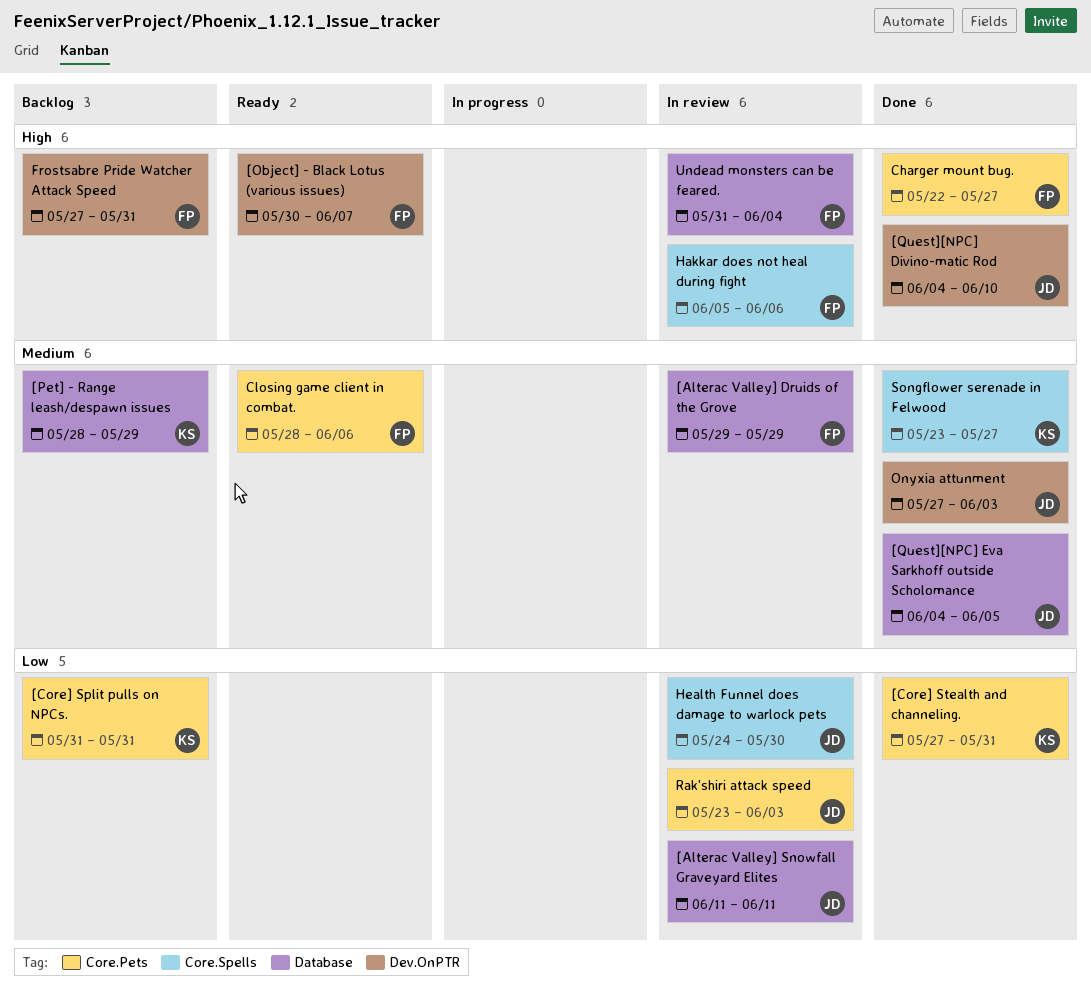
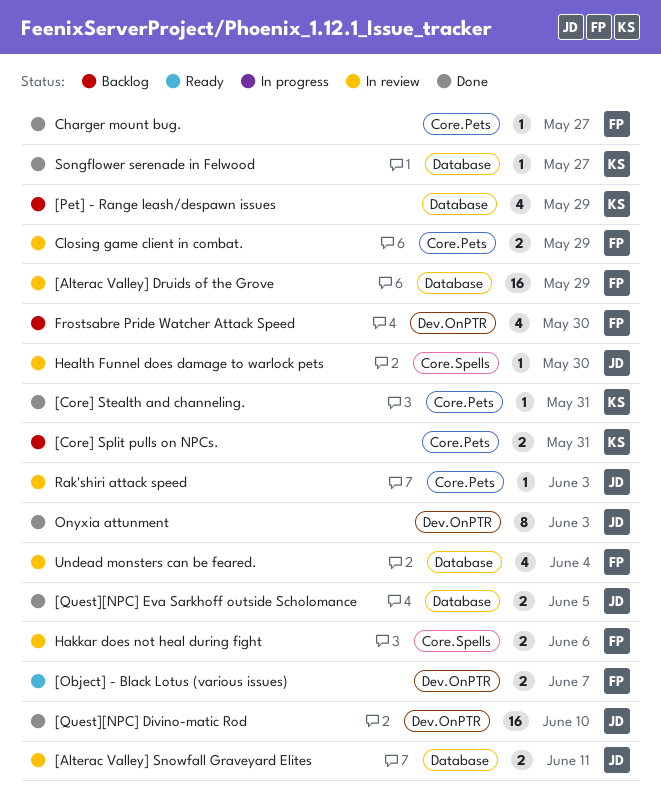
Closing game client in combat., status: Ready -> In review
Closing game client in combat., due: Jun 6 -> May 29
Frostsabre Pride Watcher Attack Speed, due: May 31 -> May 30
Songflower serenade in Felwood, label: Core.Spells -> Database

